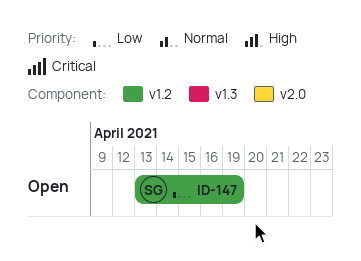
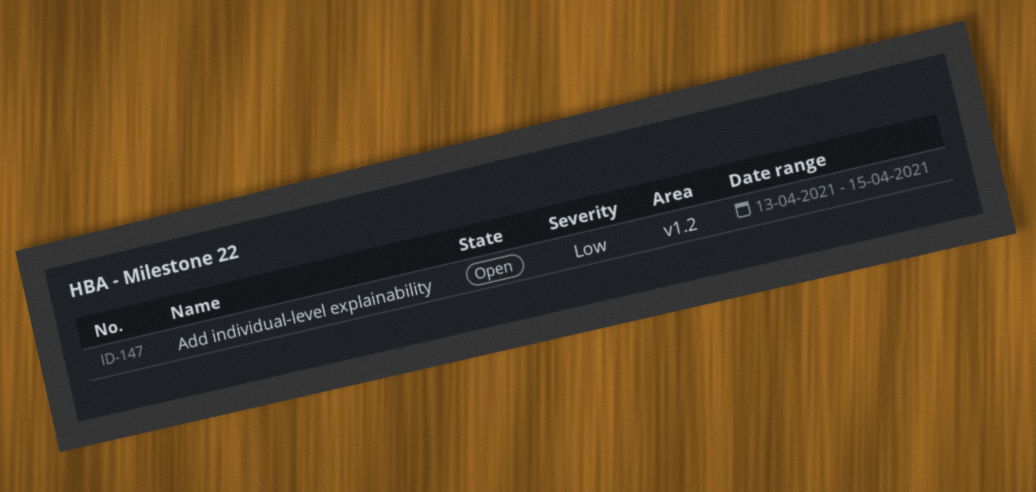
ID-147, due: Apr 19 -> Apr 15

